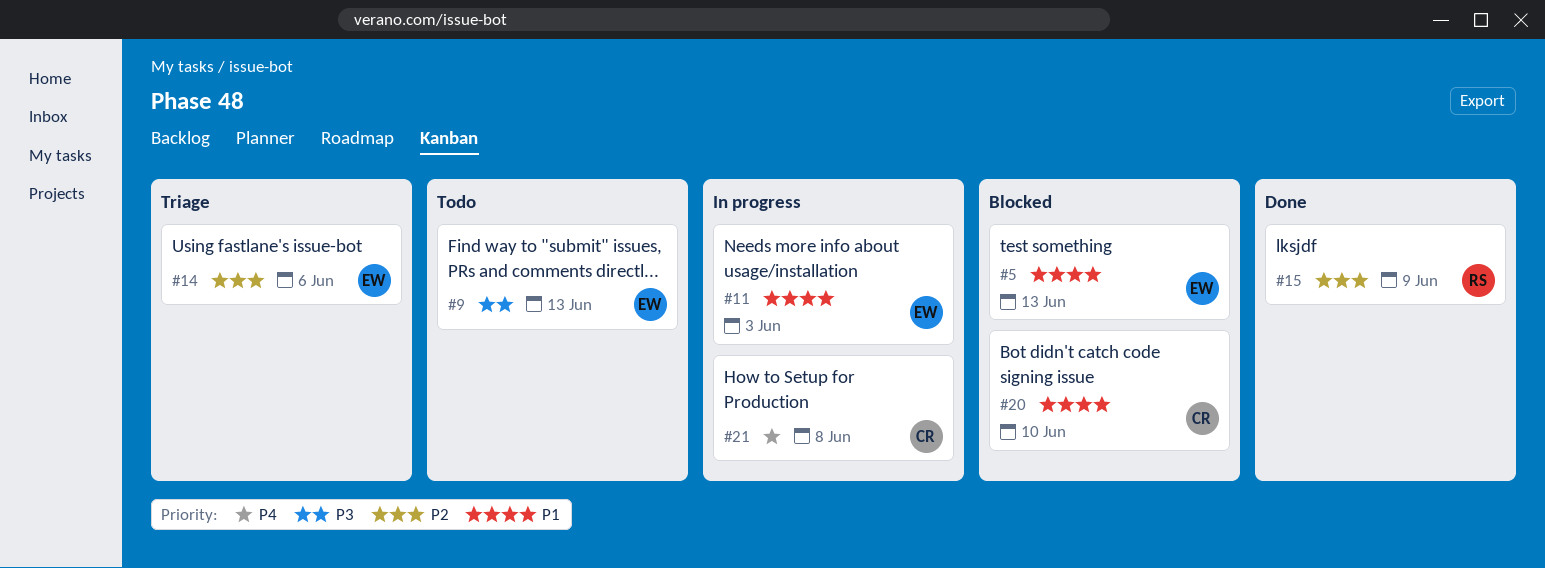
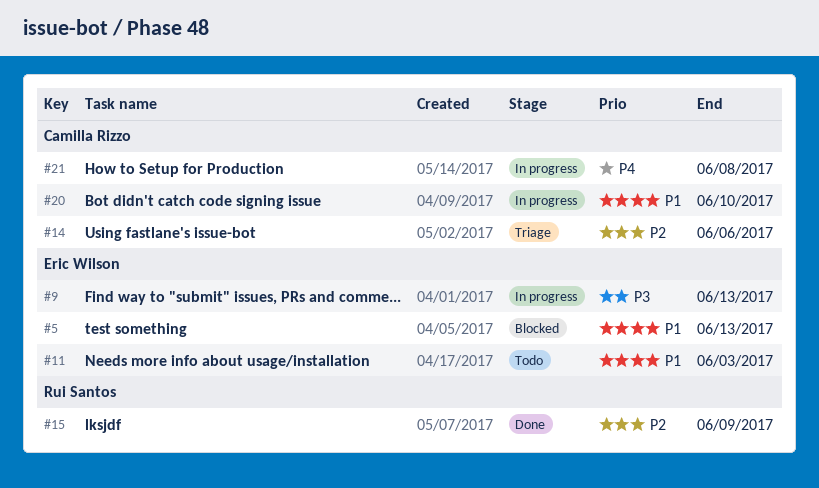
#9, status: Todo -> In progress
#11, status: In progress -> Todo
#14, owner: Eric Wilson -> Camilla Rizzo
#20, status: Blocked -> In progress

